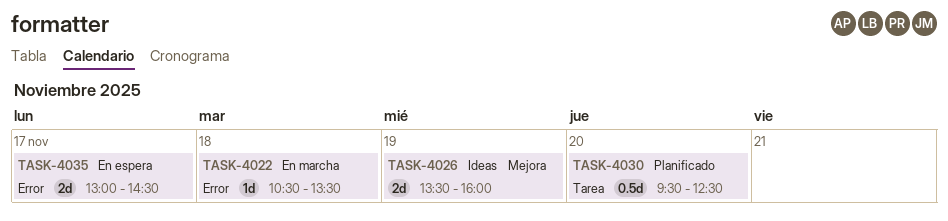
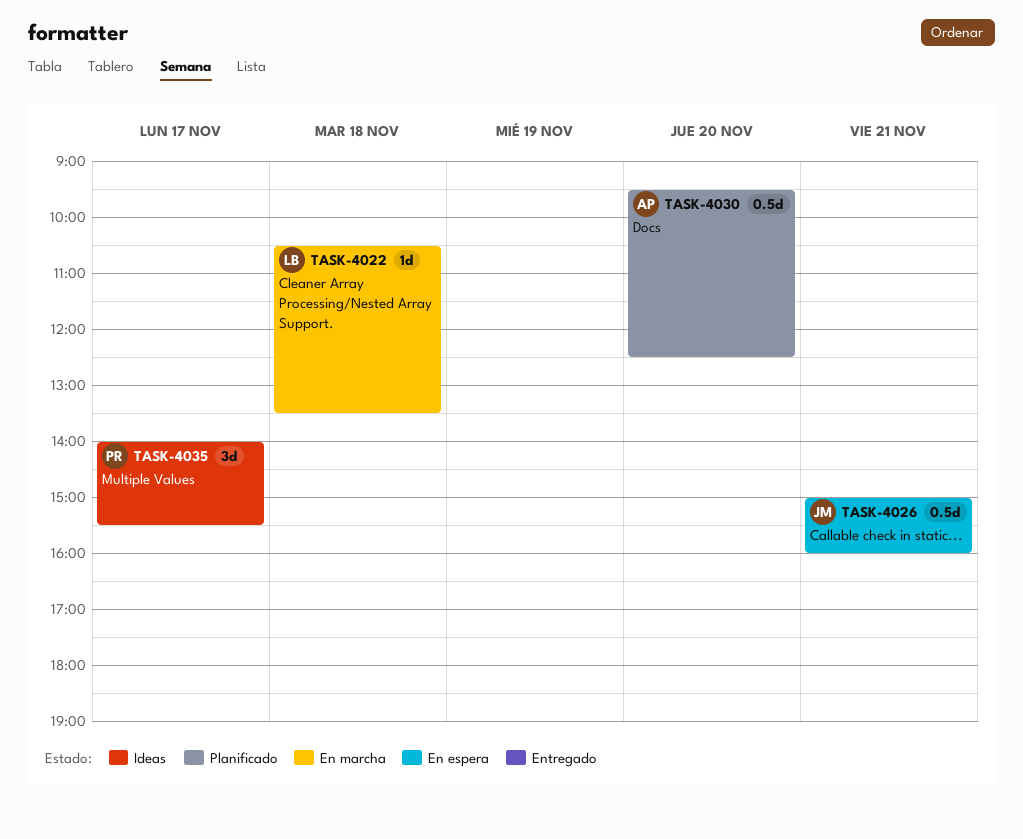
TASK-4026, status: Ideas -> En espera
TASK-4026, estimate: 2d -> 0.5d
TASK-4026, day: Nov 19 -> Nov 21
TASK-4026, begins: 13:30 -> 15:00
TASK-4035, status: En espera -> Ideas
TASK-4035, estimate: 2d -> 3d
TASK-4035, begins: 13:00 -> 14:00
TASK-4035, ends: 14:30 -> 15:30

